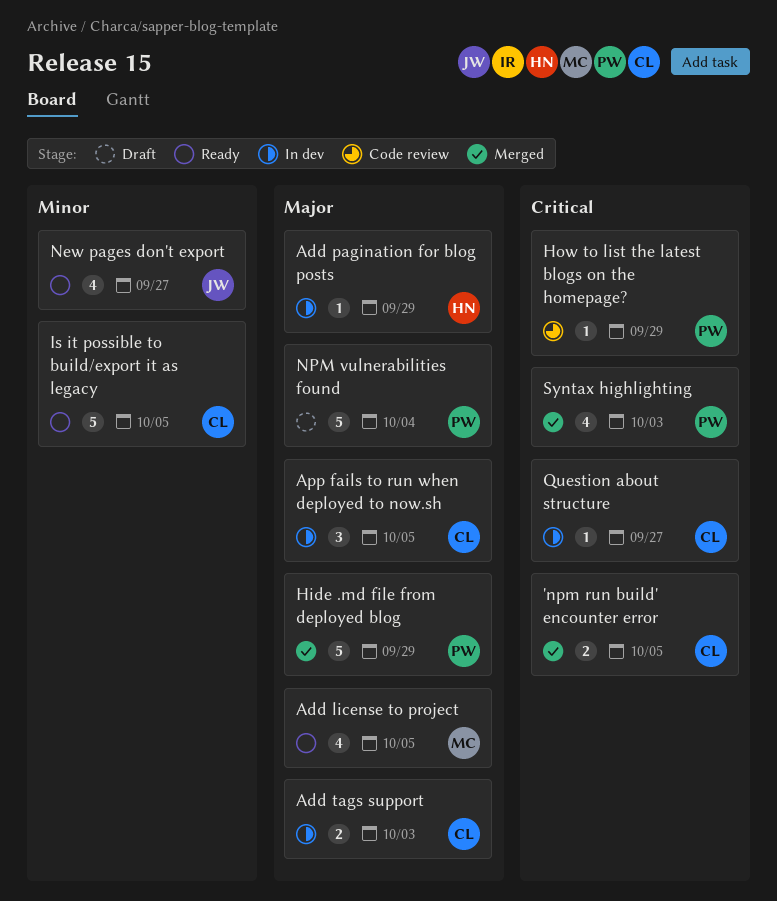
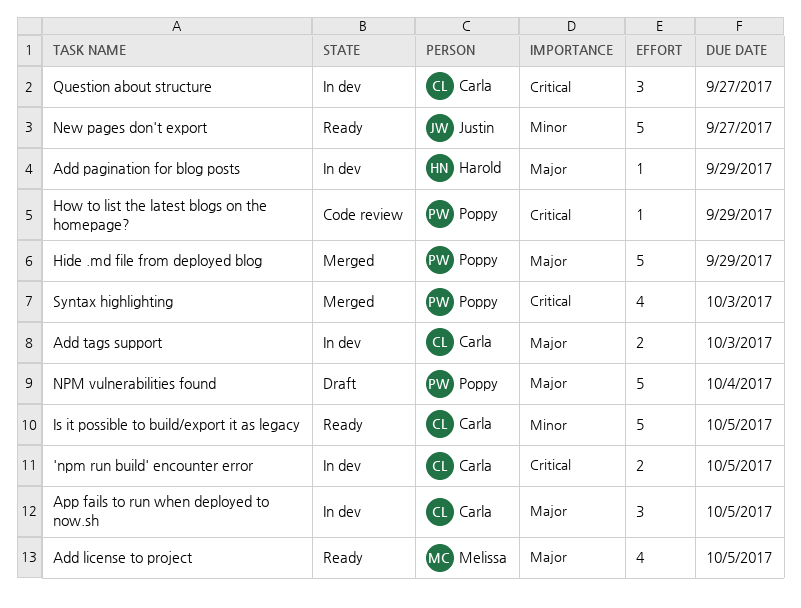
'npm run build' encounter error, status: Merged -> In dev
New pages don't export, estimate: 4 -> 5
Question about structure, estimate: 1 -> 3

